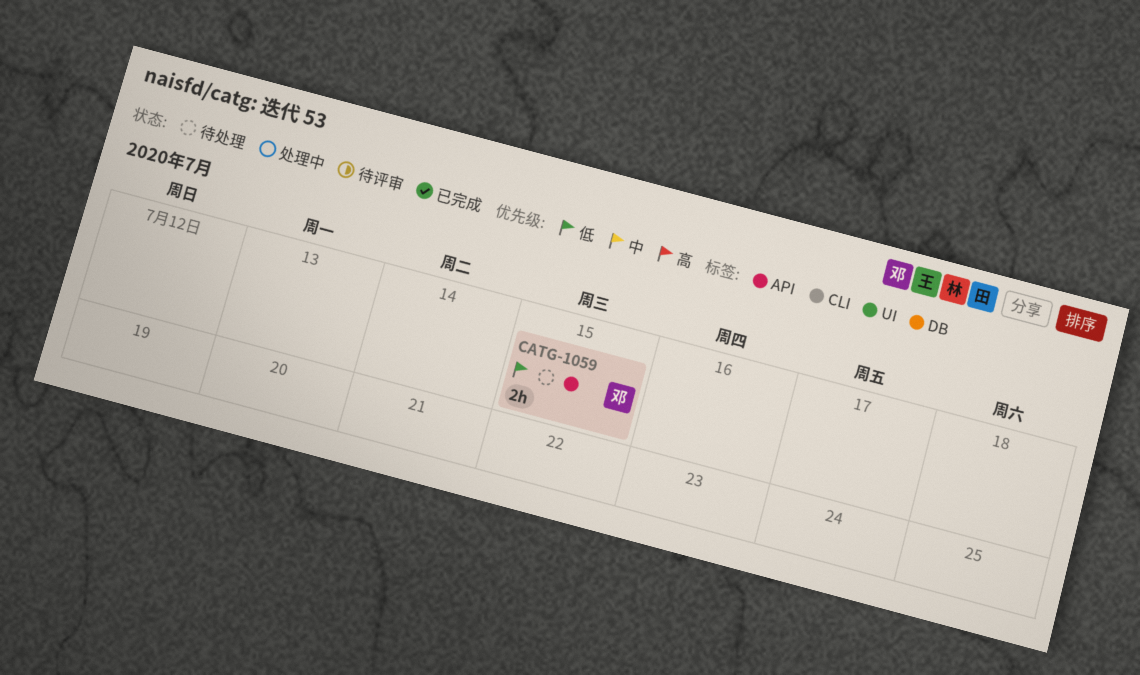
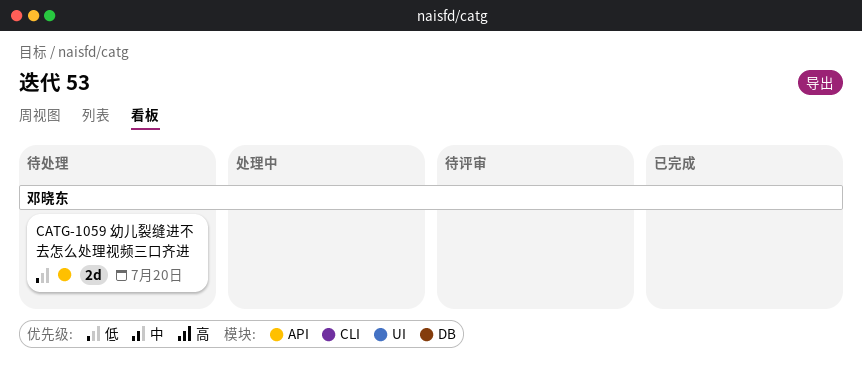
CATG-1059, estimate: 2h -> 2d
CATG-1059, due: Jul 15 -> Jul 20

